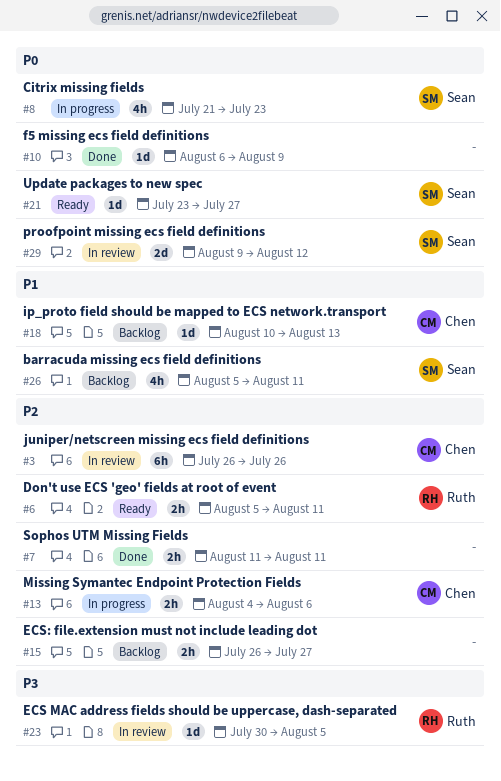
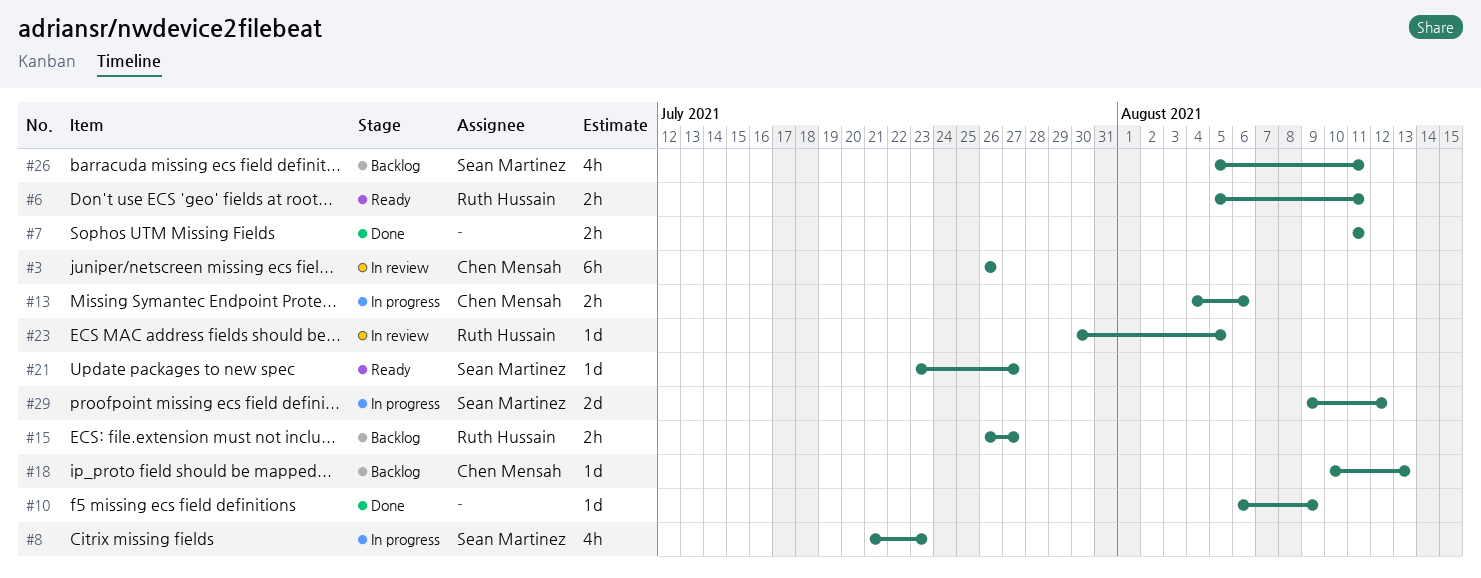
#15, owner: none -> Ruth Hussain
#29, status: In review -> In progress

